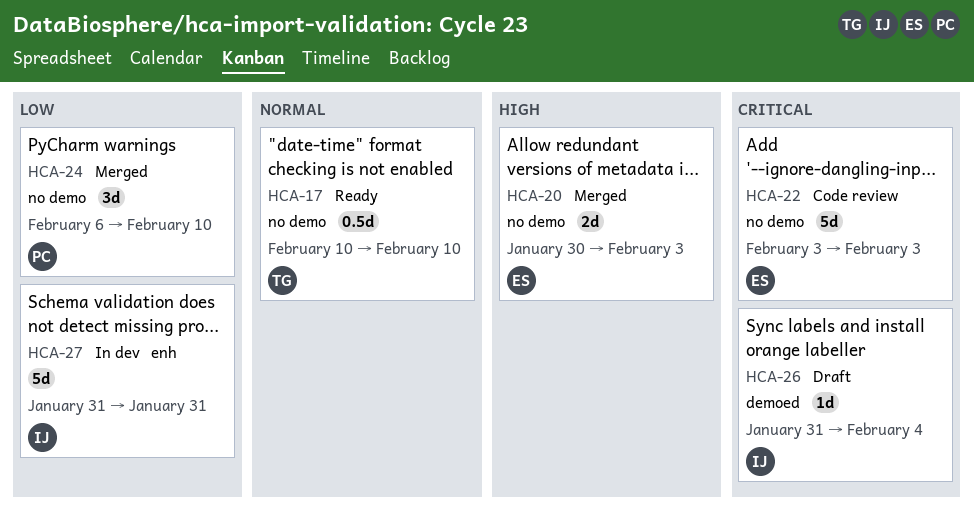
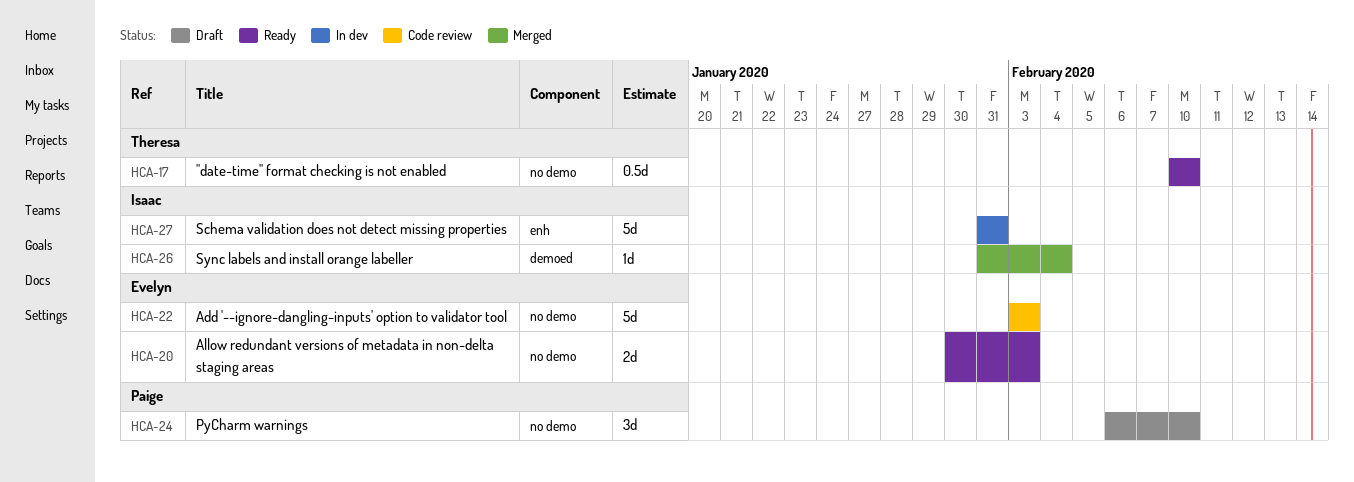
HCA-20, status: Merged -> Ready
HCA-24, status: Merged -> Draft
HCA-26, status: Draft -> Merged

